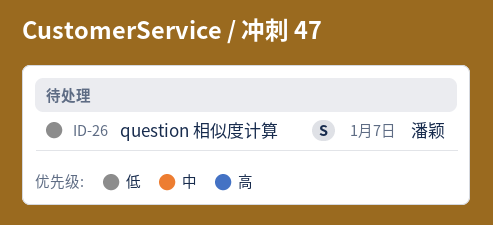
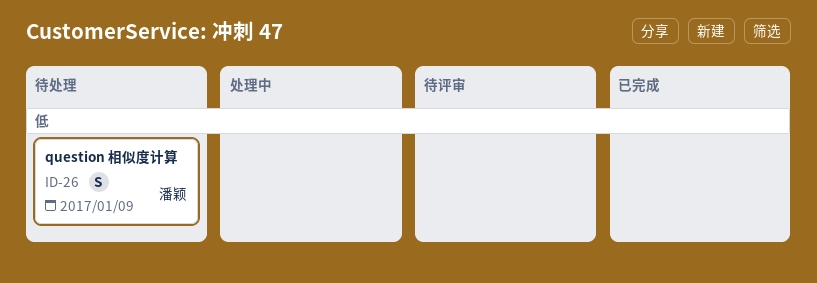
ID-26, due: Jan 7 -> Jan 9

